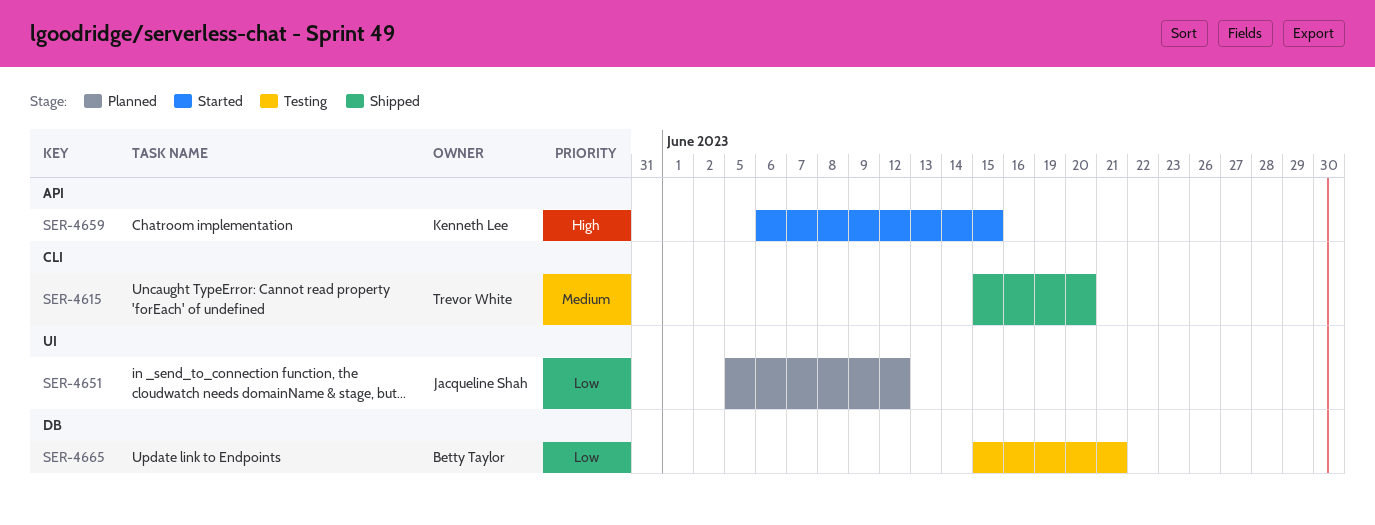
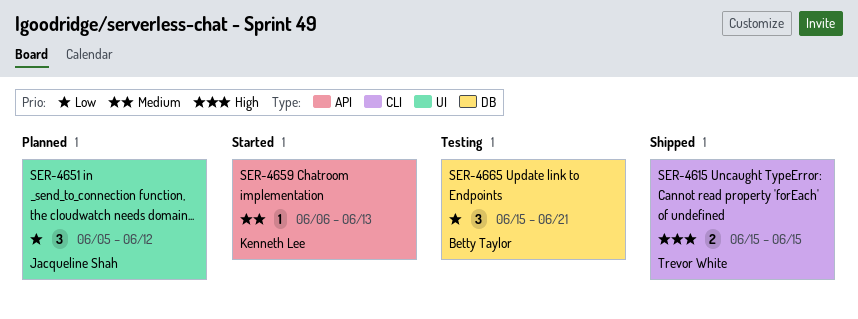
SER-4615, priority: Medium -> High
SER-4615, due: Jun 20 -> Jun 15
SER-4659, priority: High -> Medium
SER-4659, due: Jun 15 -> Jun 13

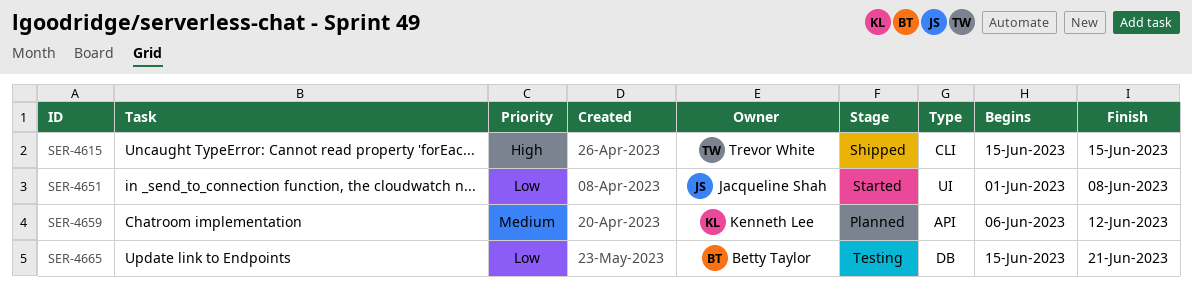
SER-4651, status: Planned -> Started
SER-4651, start: Jun 5 -> Jun 1
SER-4651, due: Jun 12 -> Jun 8
SER-4659, status: Started -> Planned
SER-4659, due: Jun 13 -> Jun 12

